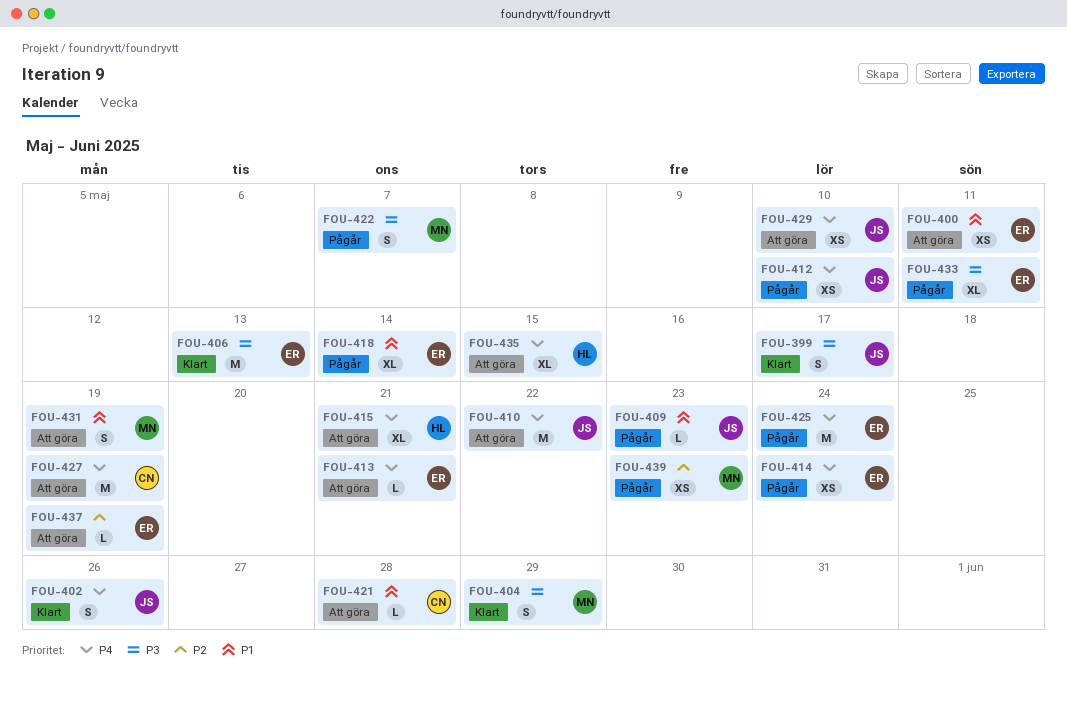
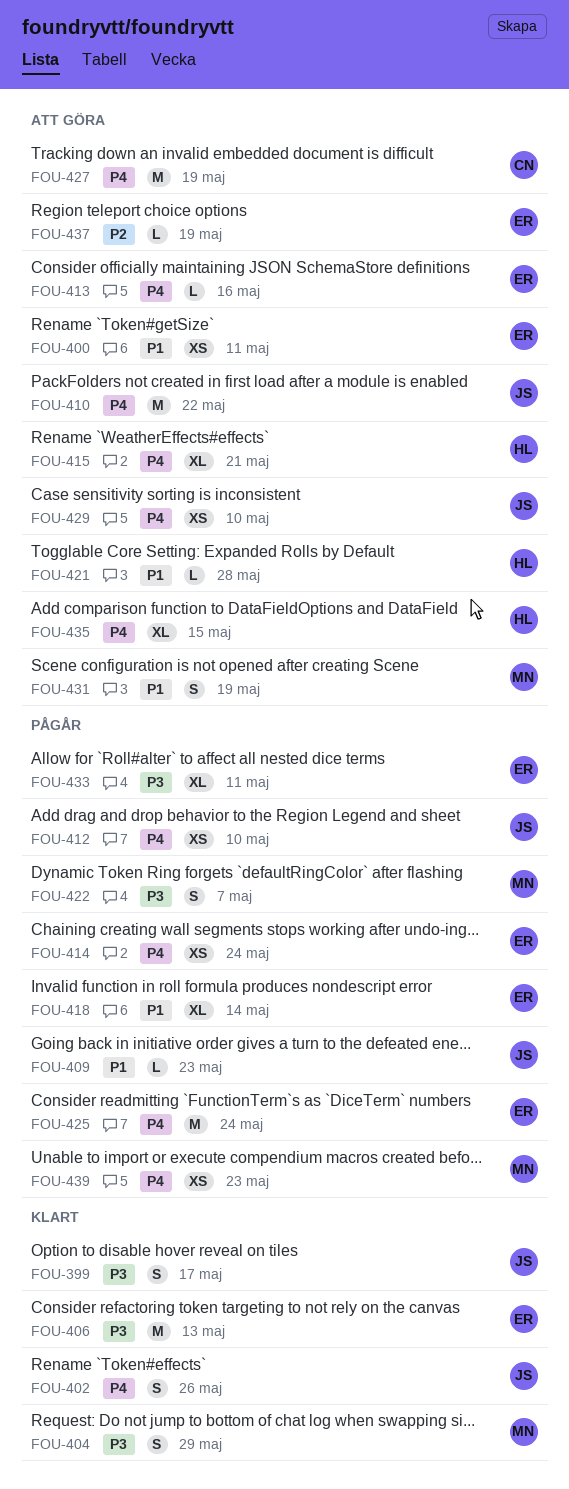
FOU-413, due: May 21 -> May 16
FOU-421, owner: CN -> HL
FOU-439, priority: P2 -> P4

